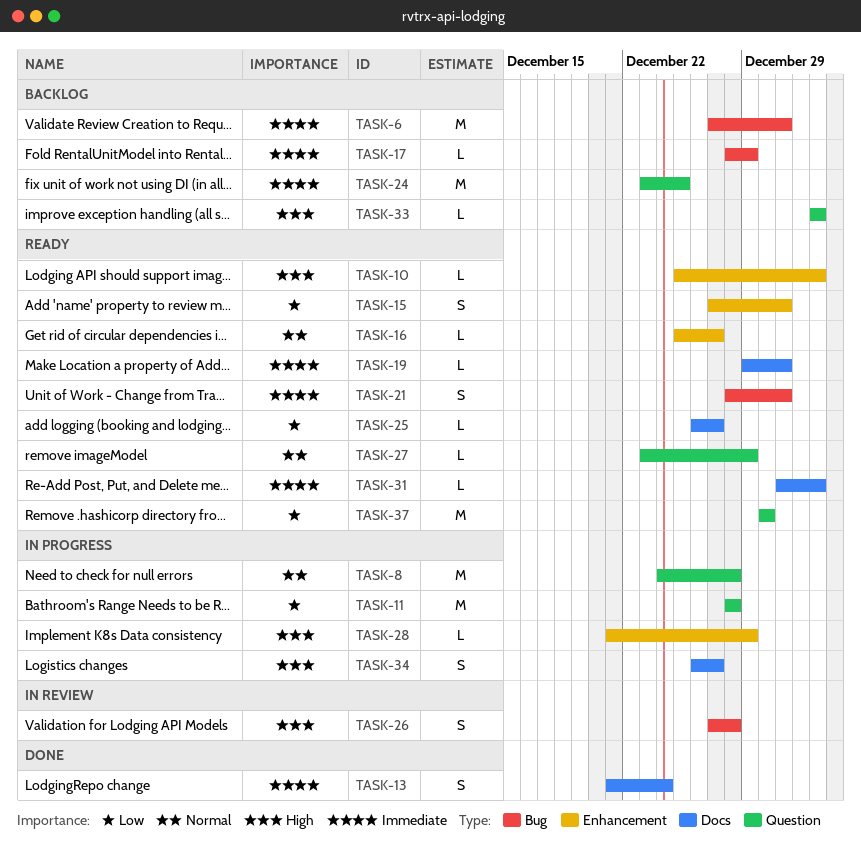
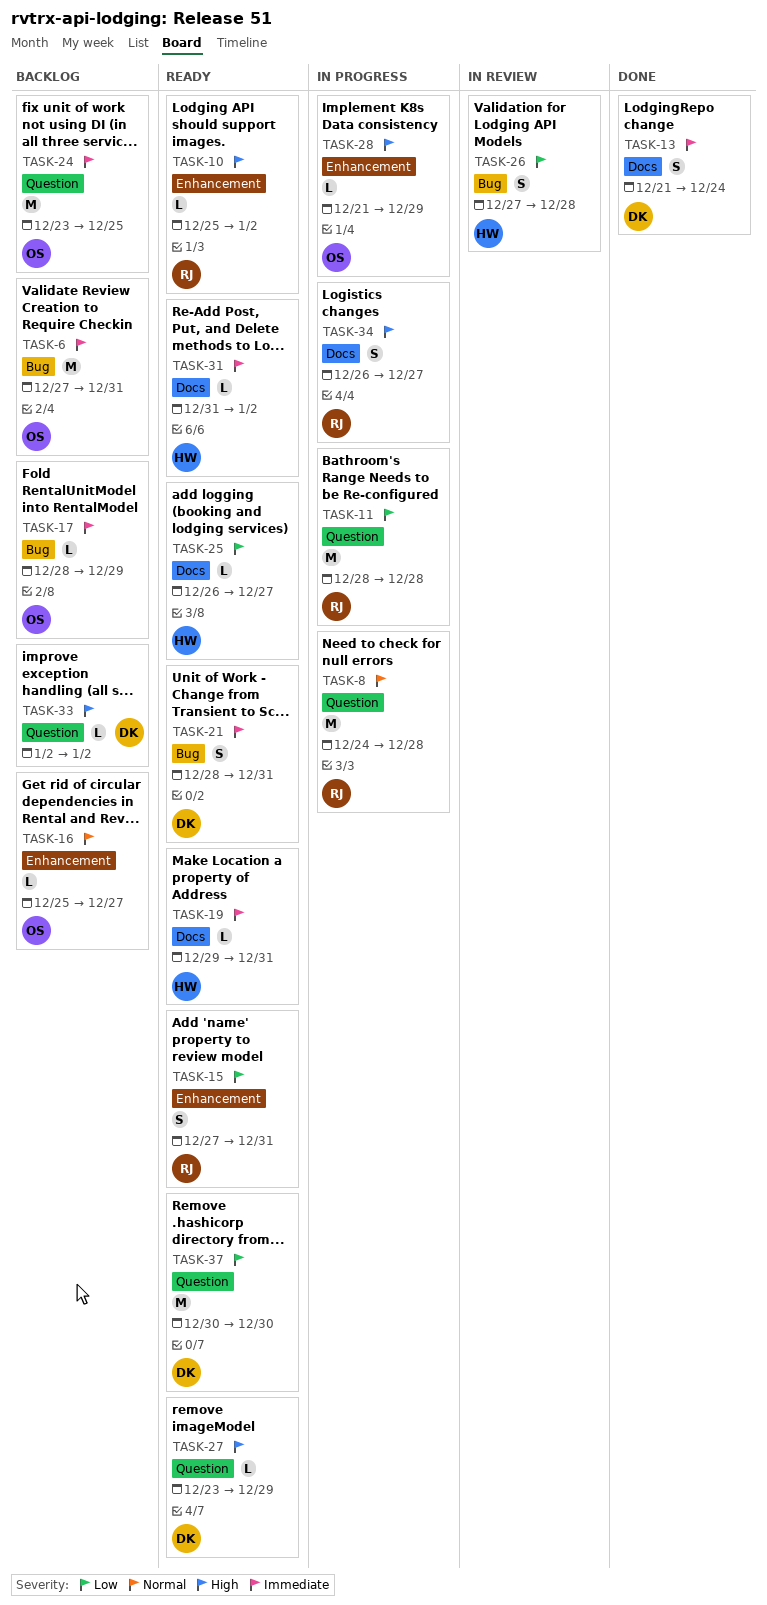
TASK-16, status: Ready -> Backlog
TASK-26, priority: High -> Low
TASK-27, priority: Normal -> High

